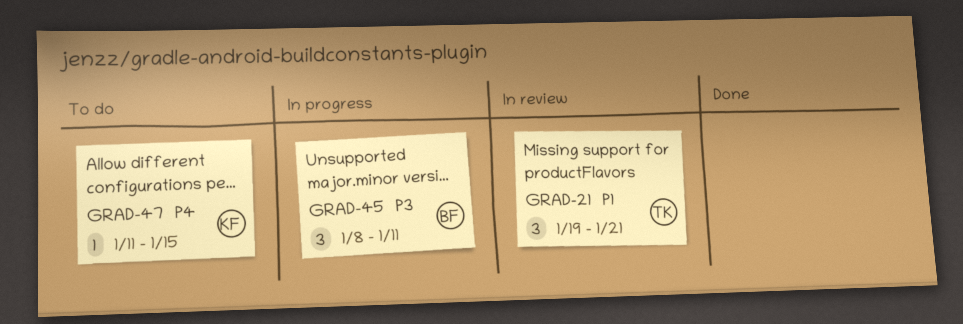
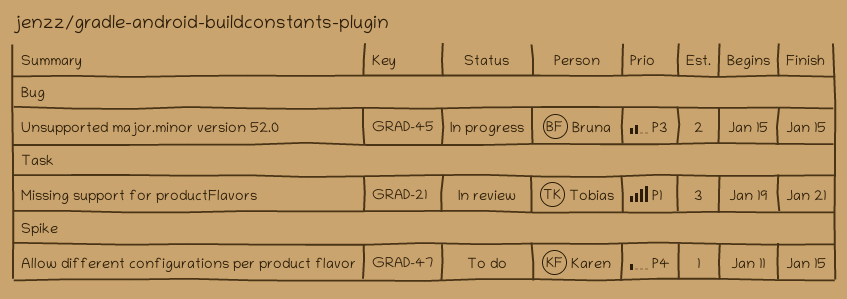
GRAD-45, estimate: 3 -> 2
GRAD-45, start: Jan 8 -> Jan 15
GRAD-45, due: Jan 11 -> Jan 15

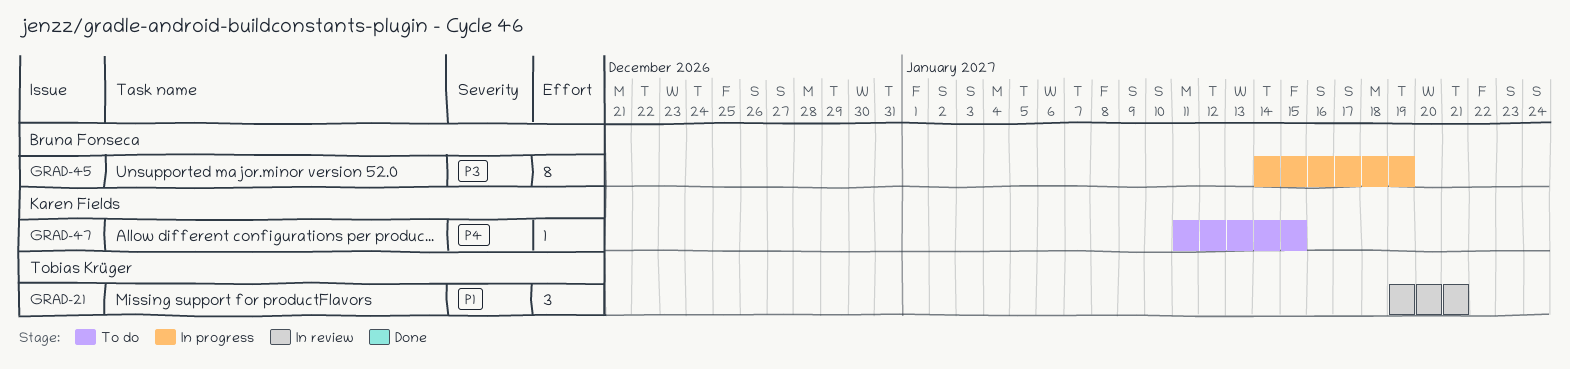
GRAD-45, estimate: 2 -> 8
GRAD-45, start: Jan 15 -> Jan 14
GRAD-45, due: Jan 15 -> Jan 19

